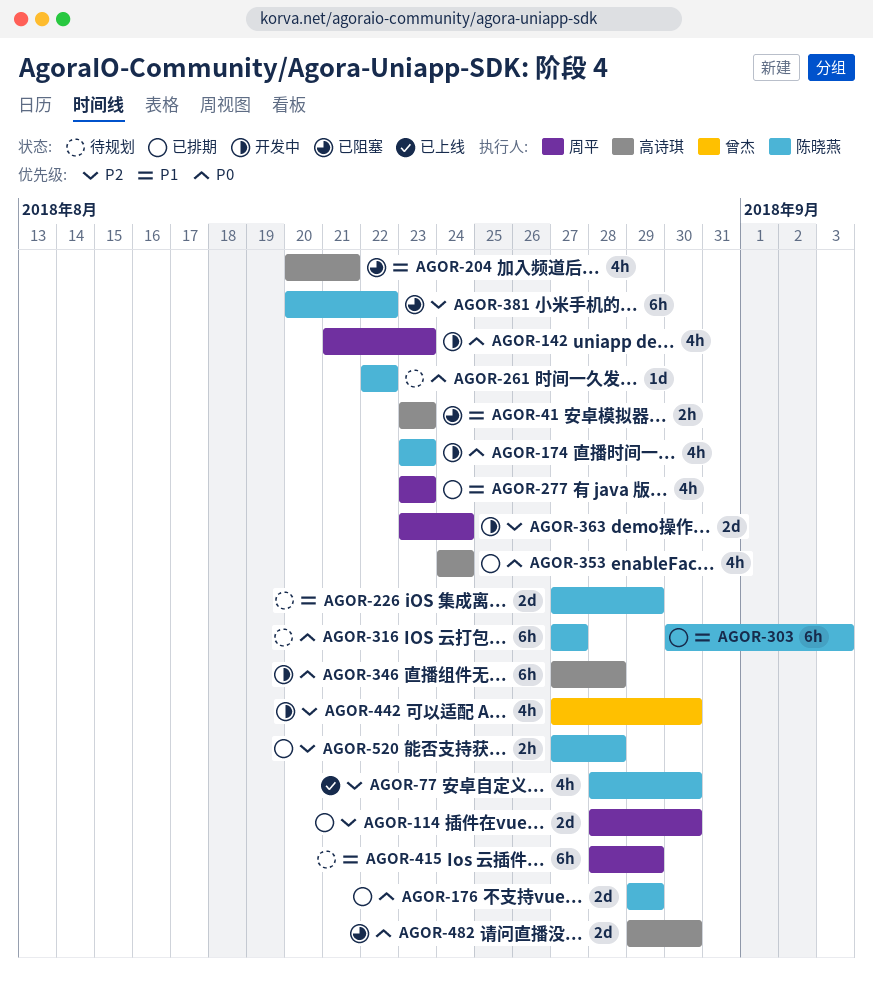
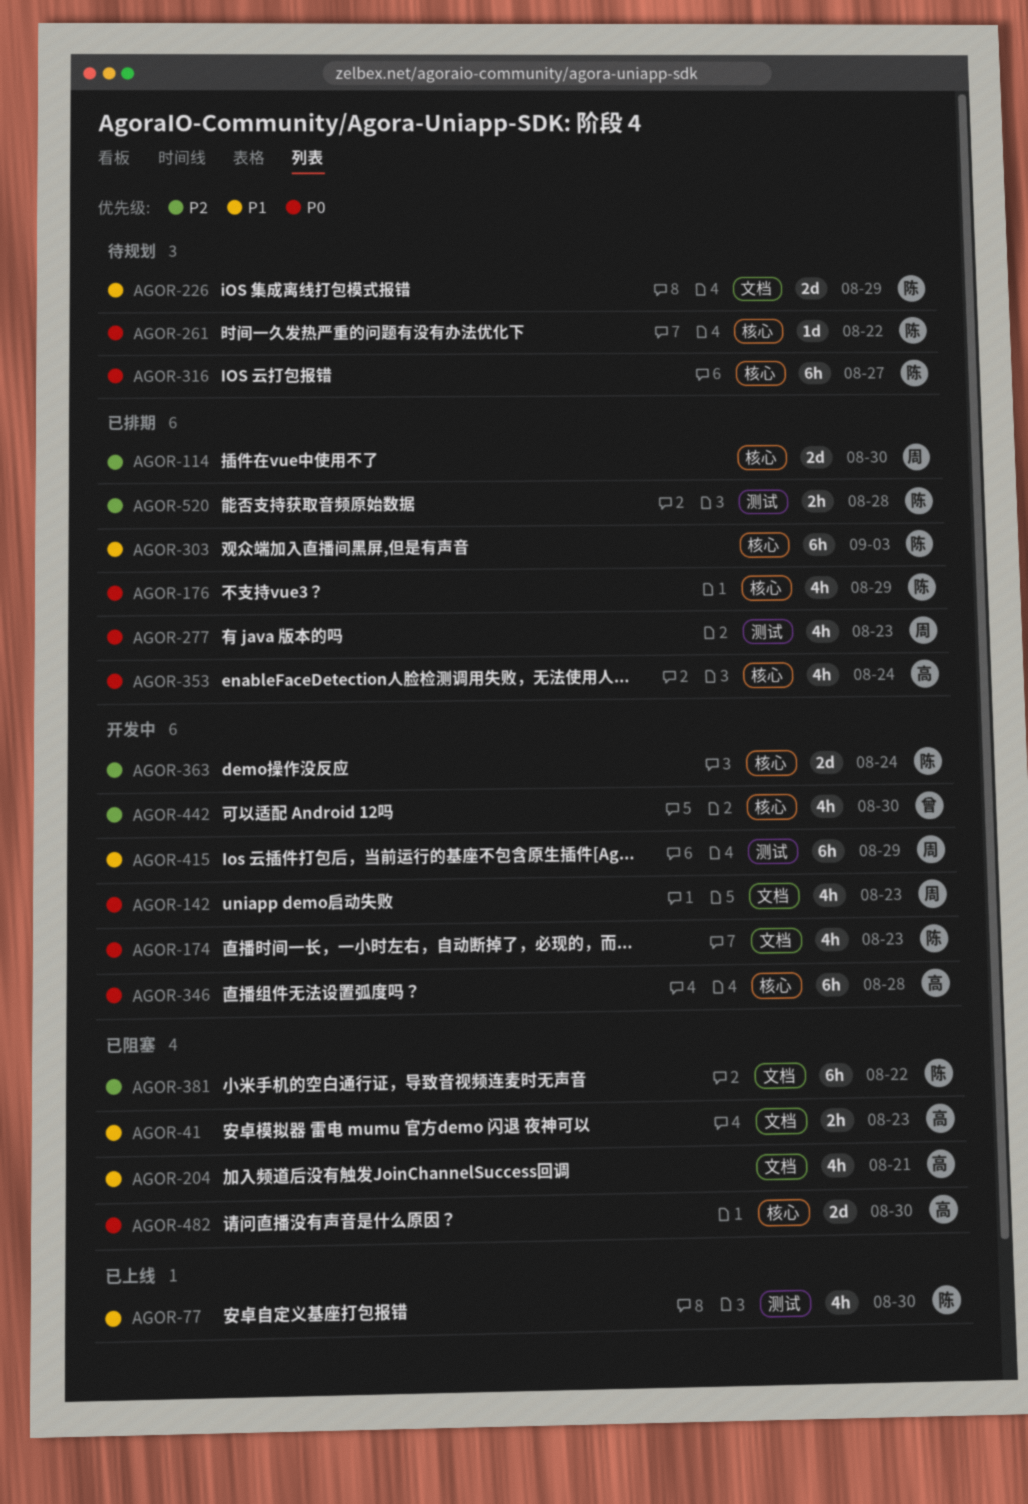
AGOR-77, priority: P2 -> P1
AGOR-176, estimate: 2d -> 4h
AGOR-277, priority: P1 -> P0
AGOR-363, owner: 周平 -> 陈晓燕
AGOR-415, status: 待规划 -> 开发中

